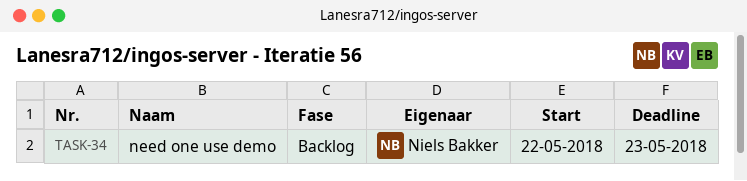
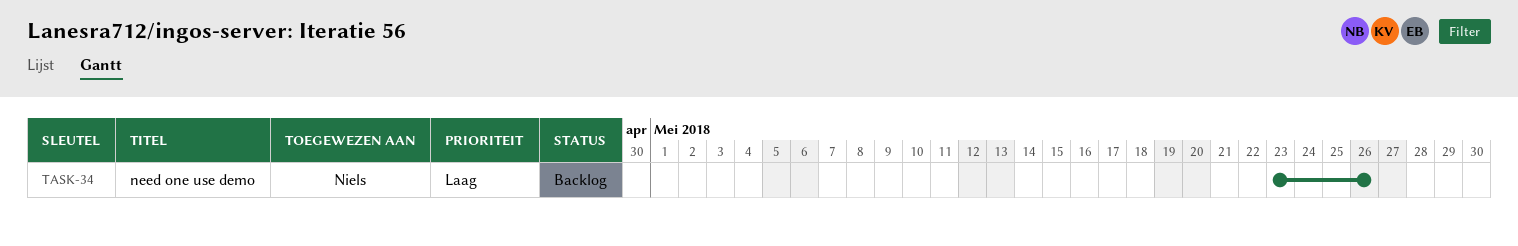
TASK-34, start: May 22 -> May 23
TASK-34, due: May 23 -> May 26

